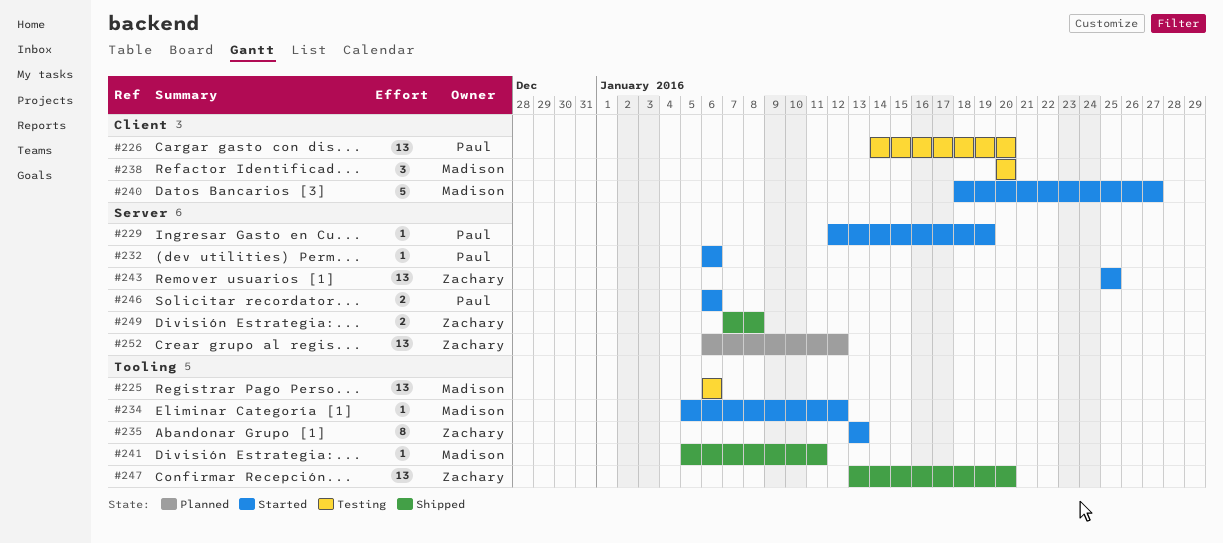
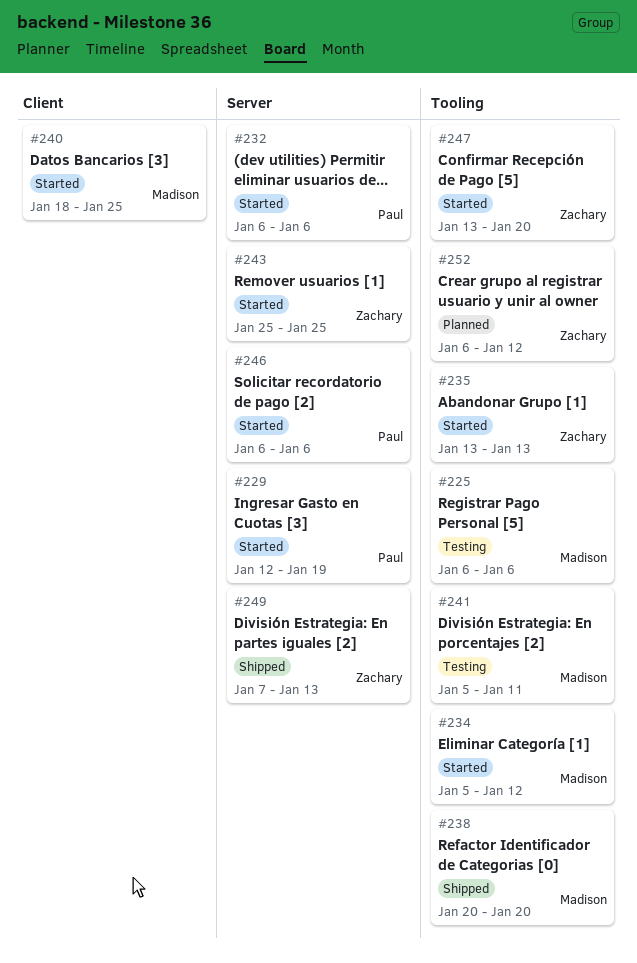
#226: present -> none
#238, status: Testing -> Shipped
#238, label: Client -> Tooling
#240, due: Jan 27 -> Jan 25
#241, status: Shipped -> Testing
#247, status: Shipped -> Started
#249, due: Jan 8 -> Jan 13
#252, label: Server -> Tooling

